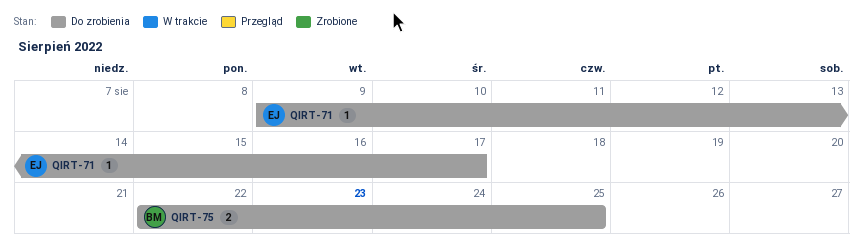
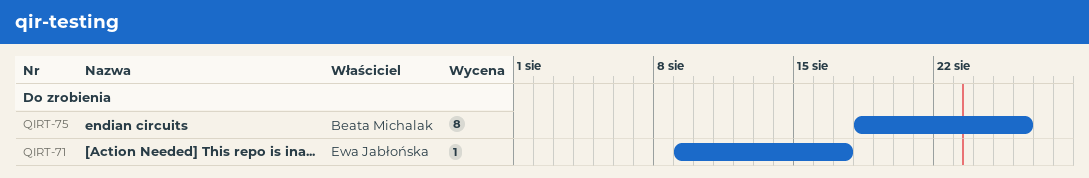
QIRT-75, estimate: 2 -> 8
QIRT-75, start: Aug 22 -> Aug 18
QIRT-75, due: Aug 25 -> Aug 26

